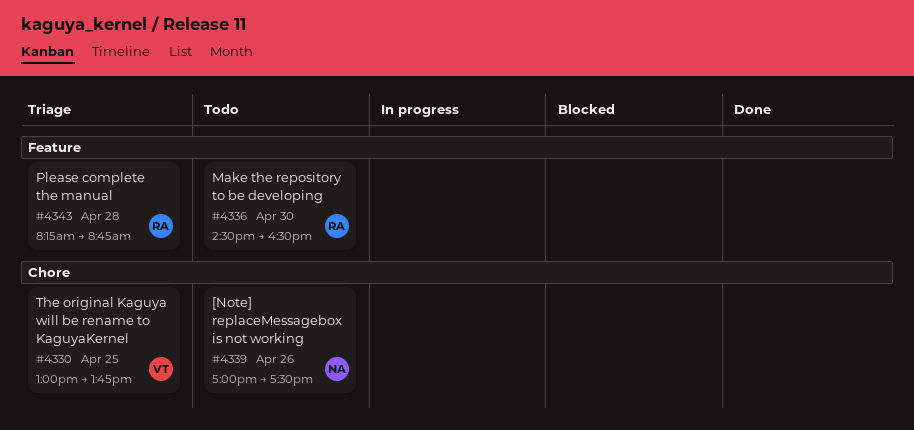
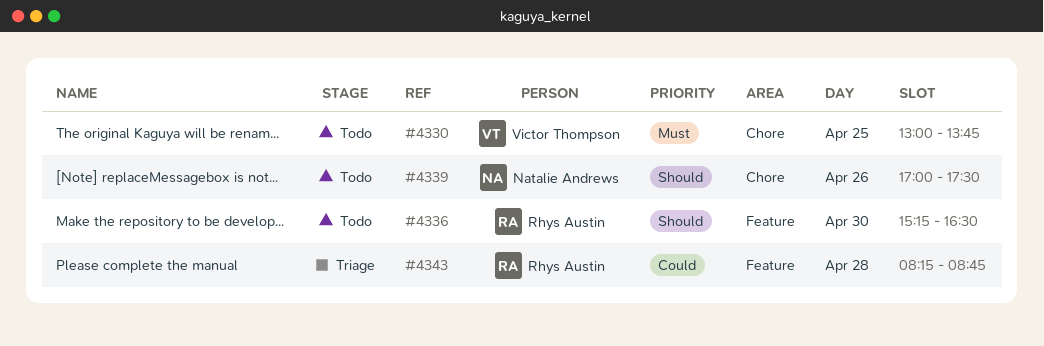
#4330, status: Triage -> Todo
#4336, begins: 14:30 -> 15:15

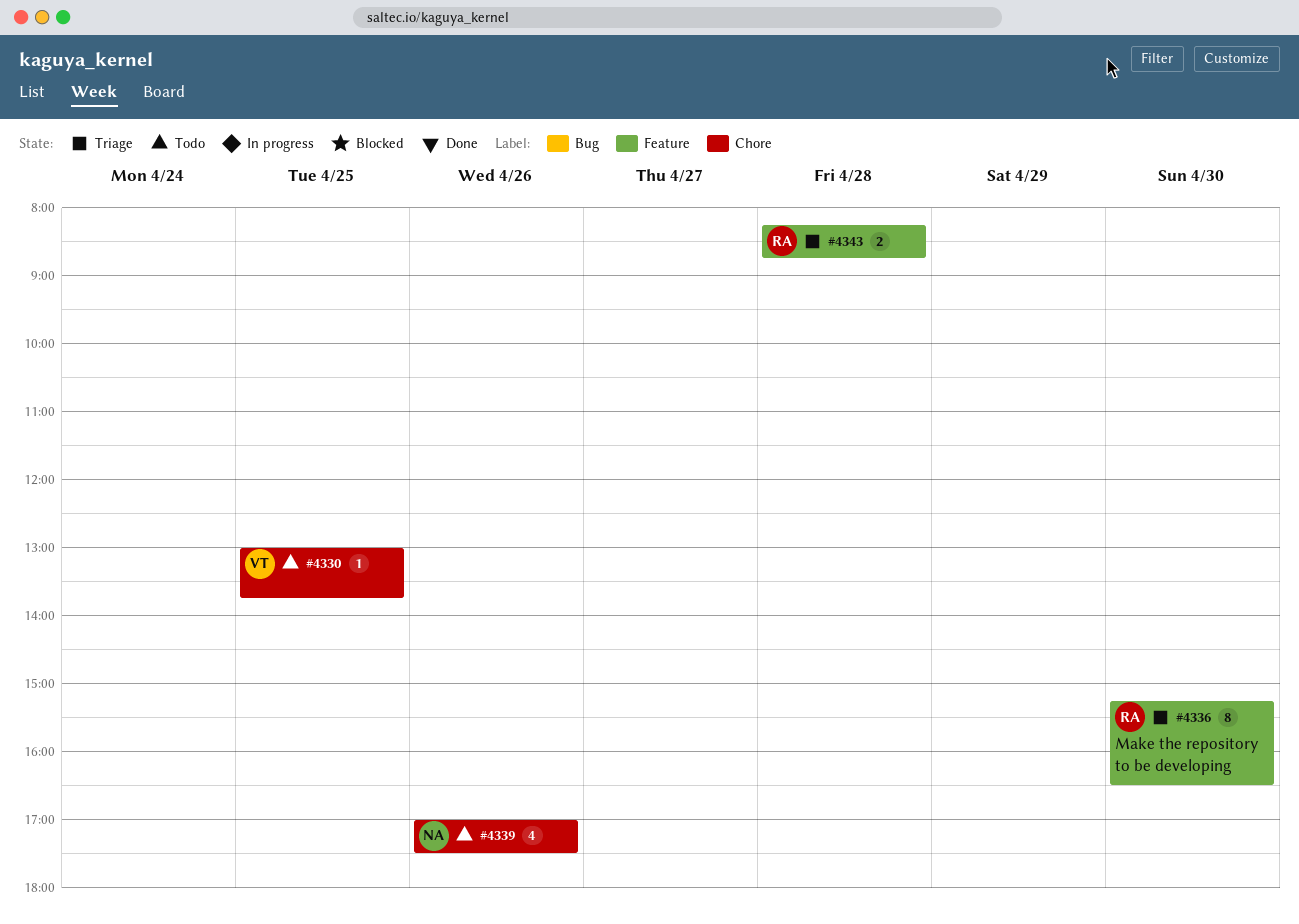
#4336, status: Todo -> Triage

